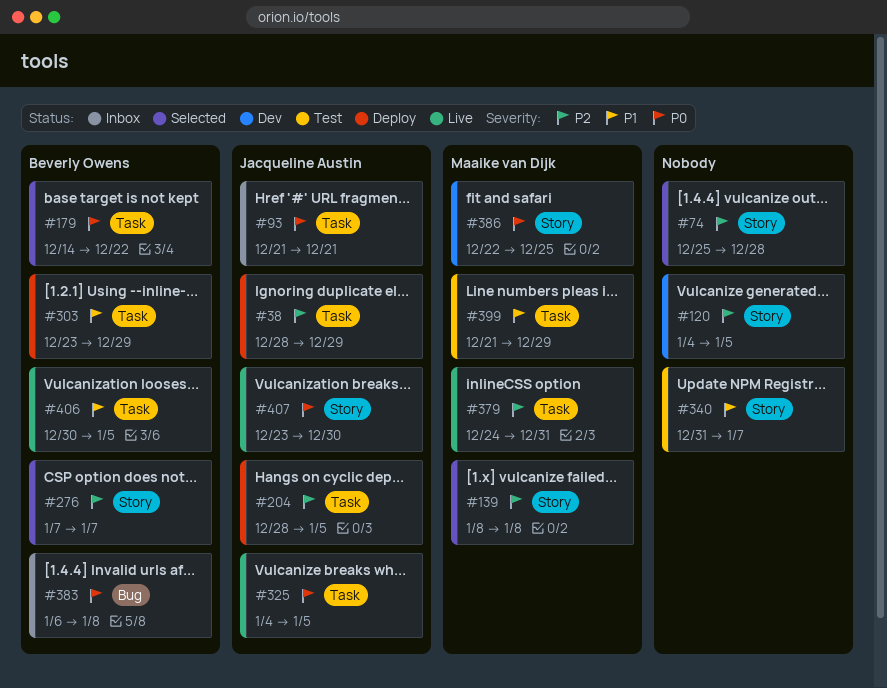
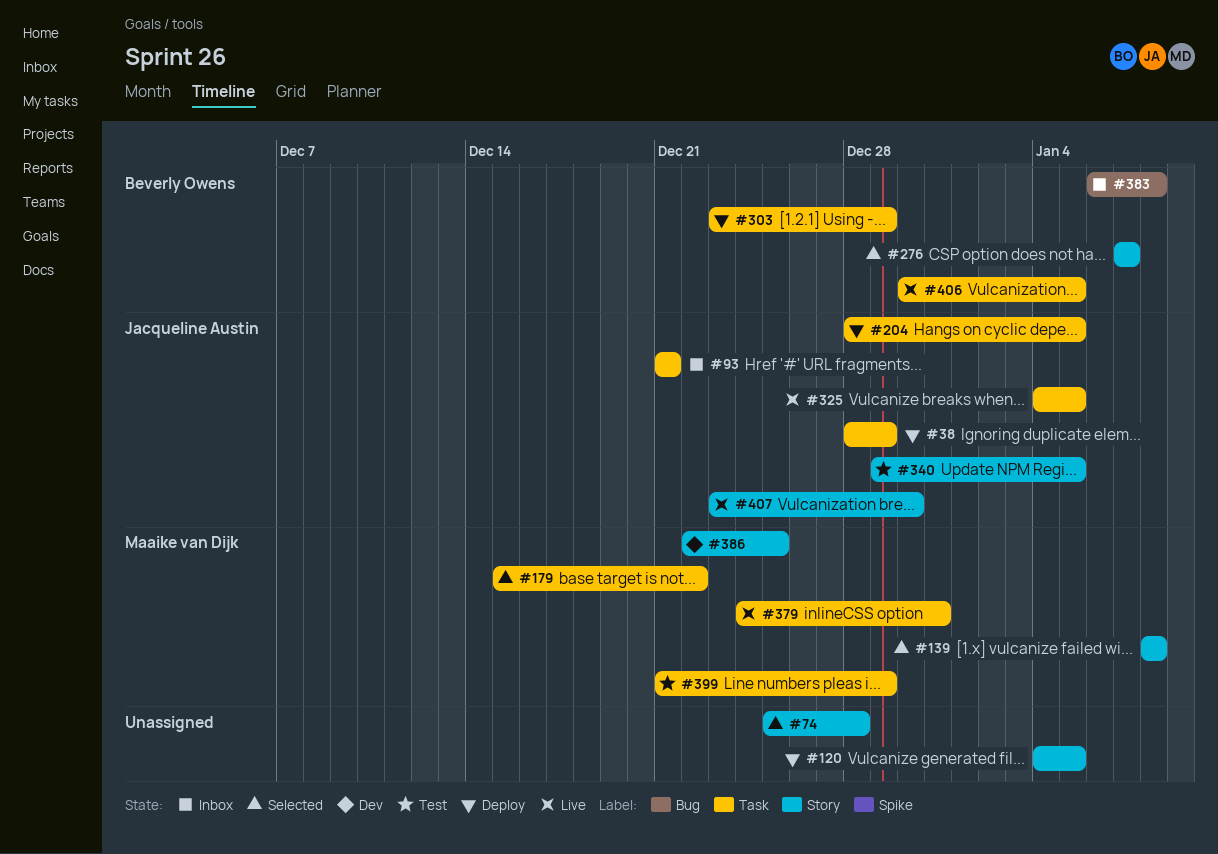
#120, status: Dev -> Deploy
#179, owner: Beverly Owens -> Maaike van Dijk
#179, start: Dec 14 -> Dec 15
#340, owner: none -> Jacqueline Austin
#340, start: Dec 31 -> Dec 29
#340, due: Jan 7 -> Jan 5

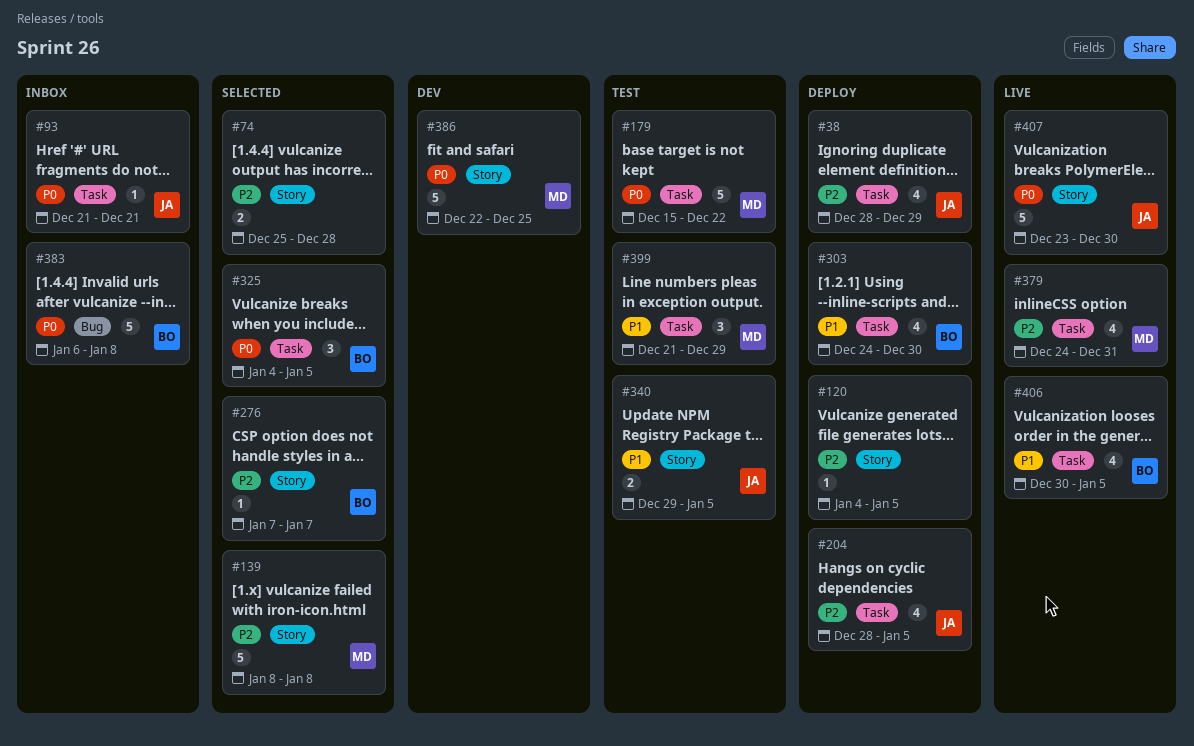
#179, status: Selected -> Test
#303, start: Dec 23 -> Dec 24
#303, due: Dec 29 -> Dec 30
#325, status: Live -> Selected
#325, owner: Jacqueline Austin -> Beverly Owens

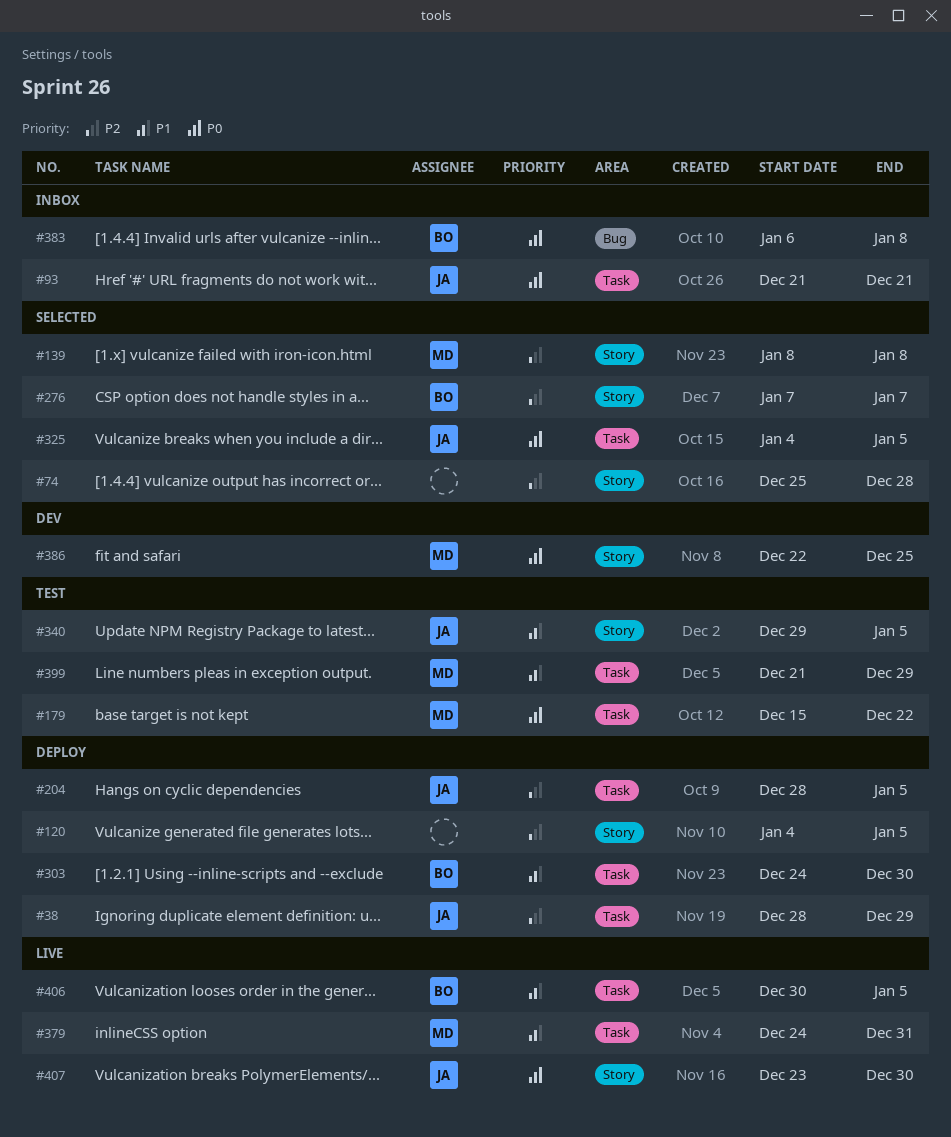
#325, owner: BO -> JA
#379, priority: P2 -> P1

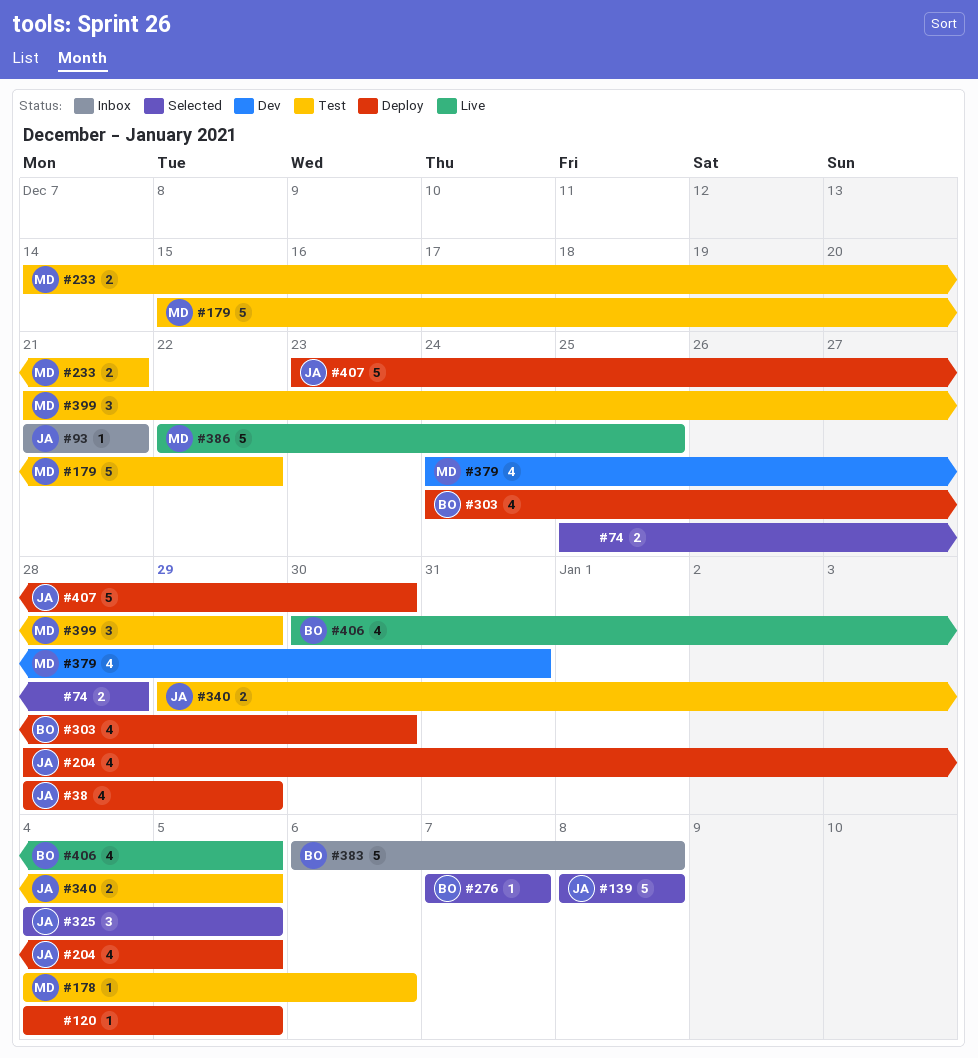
#139, owner: MD -> JA
#178: none -> present
#233: none -> present
#379, status: Live -> Dev
#386, status: Dev -> Live
#407, status: Live -> Deploy

